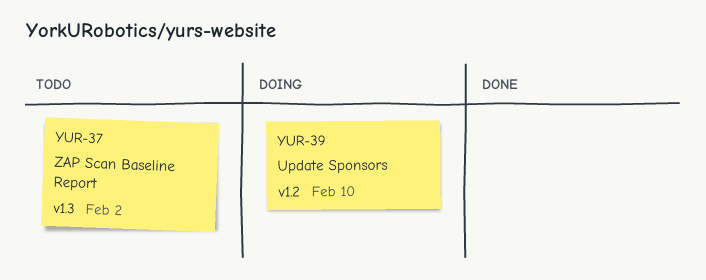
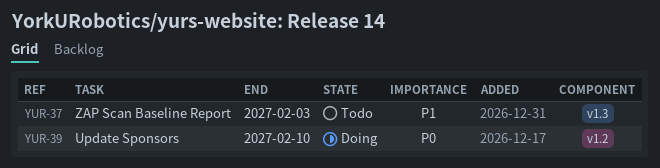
YUR-37, due: Feb 2 -> Feb 3

